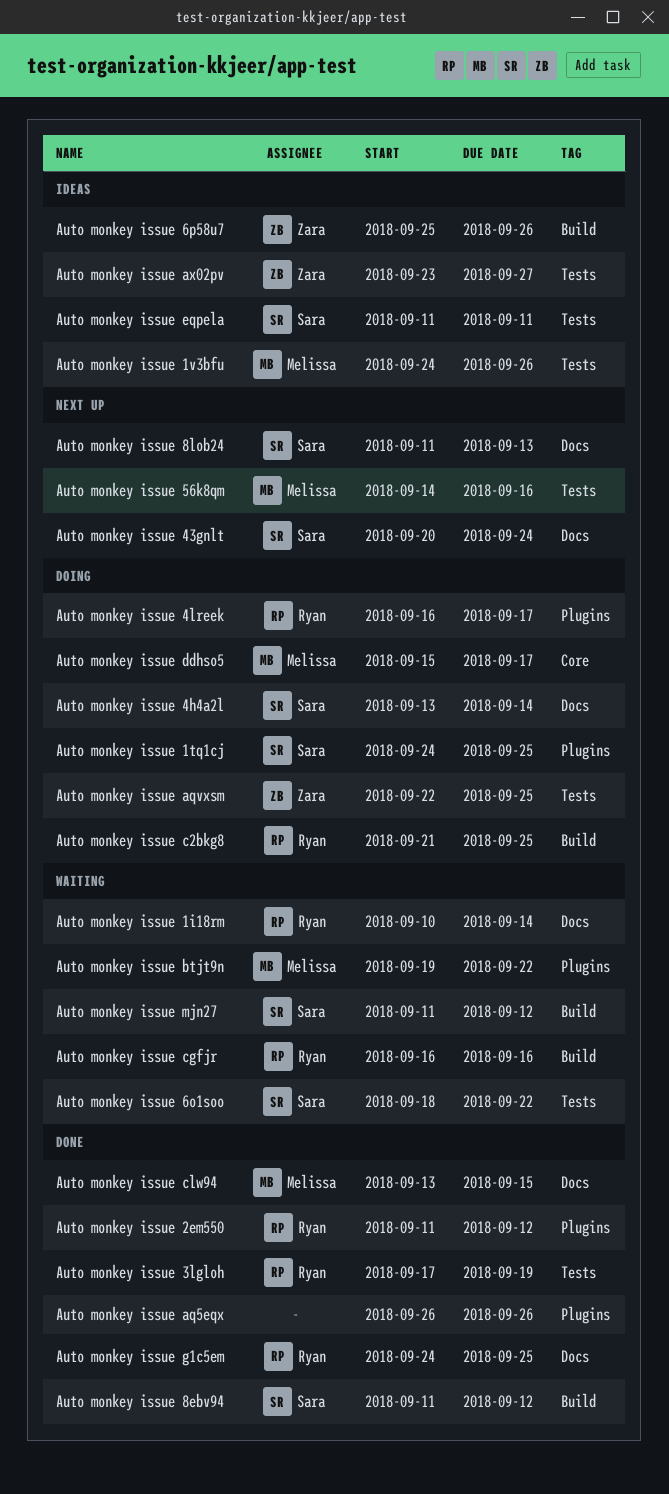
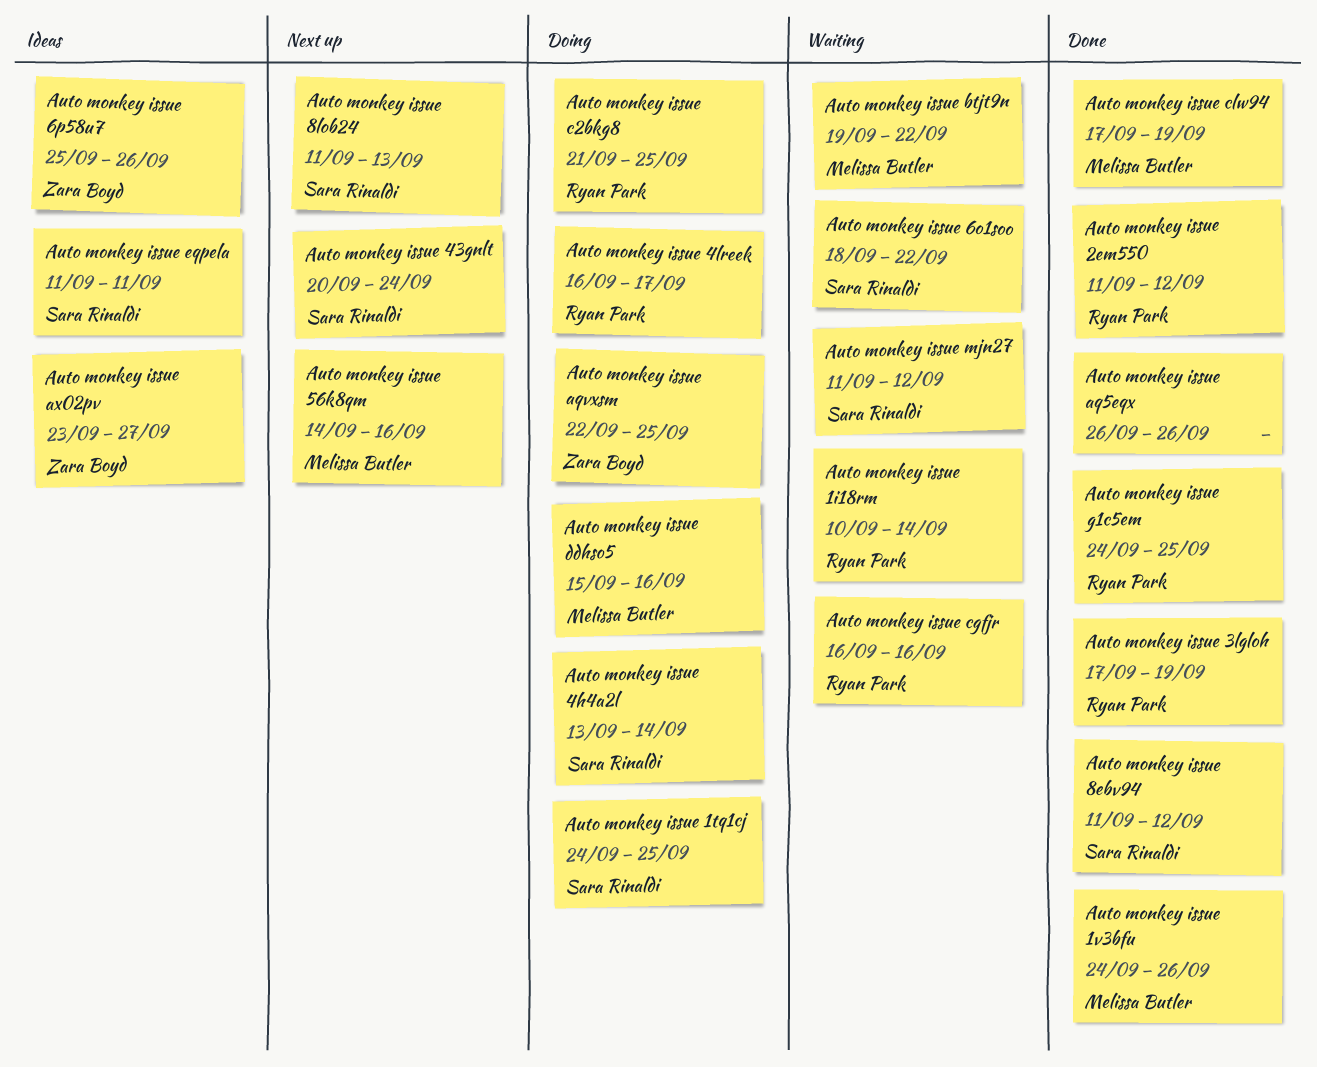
Auto monkey issue 1v3bfu, status: Ideas -> Done
Auto monkey issue clw94, start: Sep 13 -> Sep 17
Auto monkey issue clw94, due: Sep 15 -> Sep 19
Auto monkey issue ddhso5, due: Sep 17 -> Sep 16

